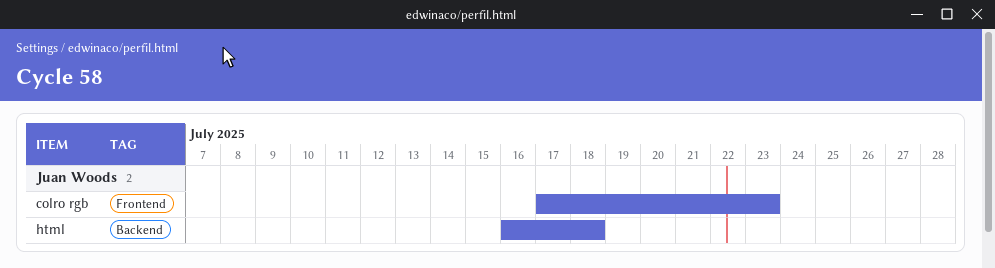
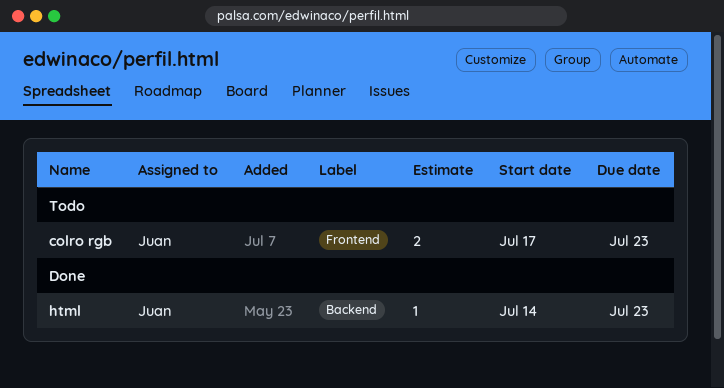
html, start: Jul 16 -> Jul 14
html, due: Jul 18 -> Jul 23

